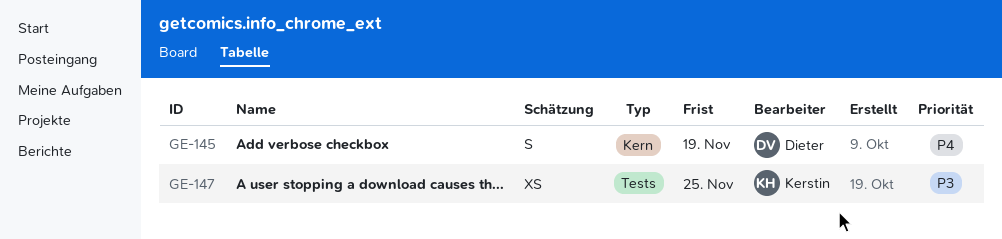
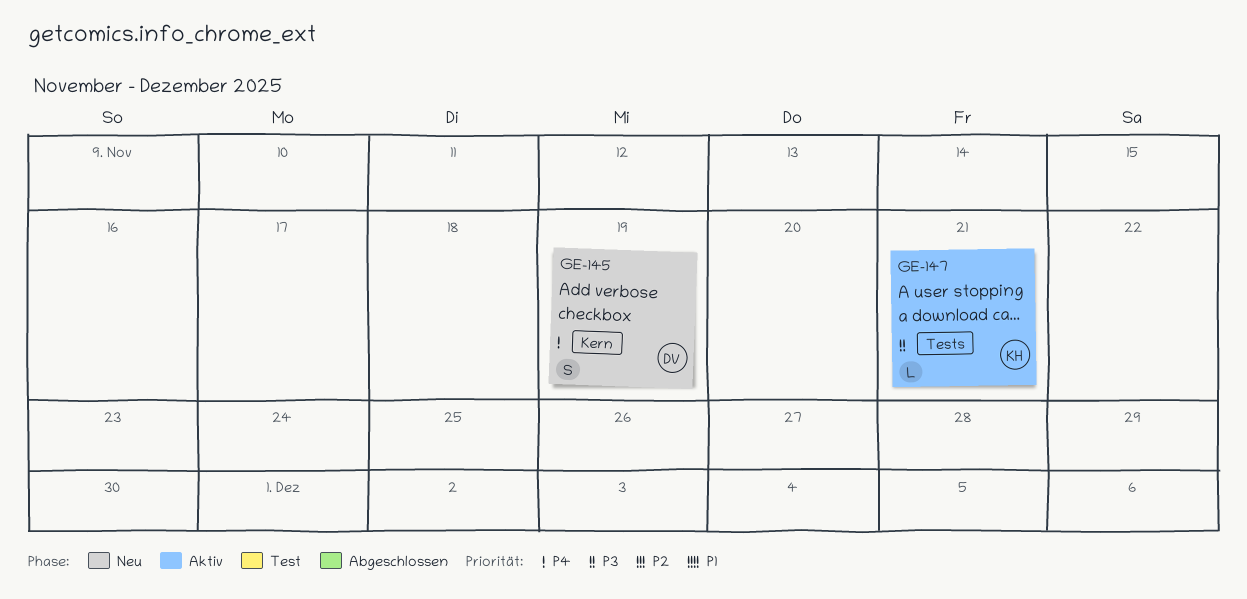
GE-147, estimate: XS -> L
GE-147, due: Nov 25 -> Nov 21

